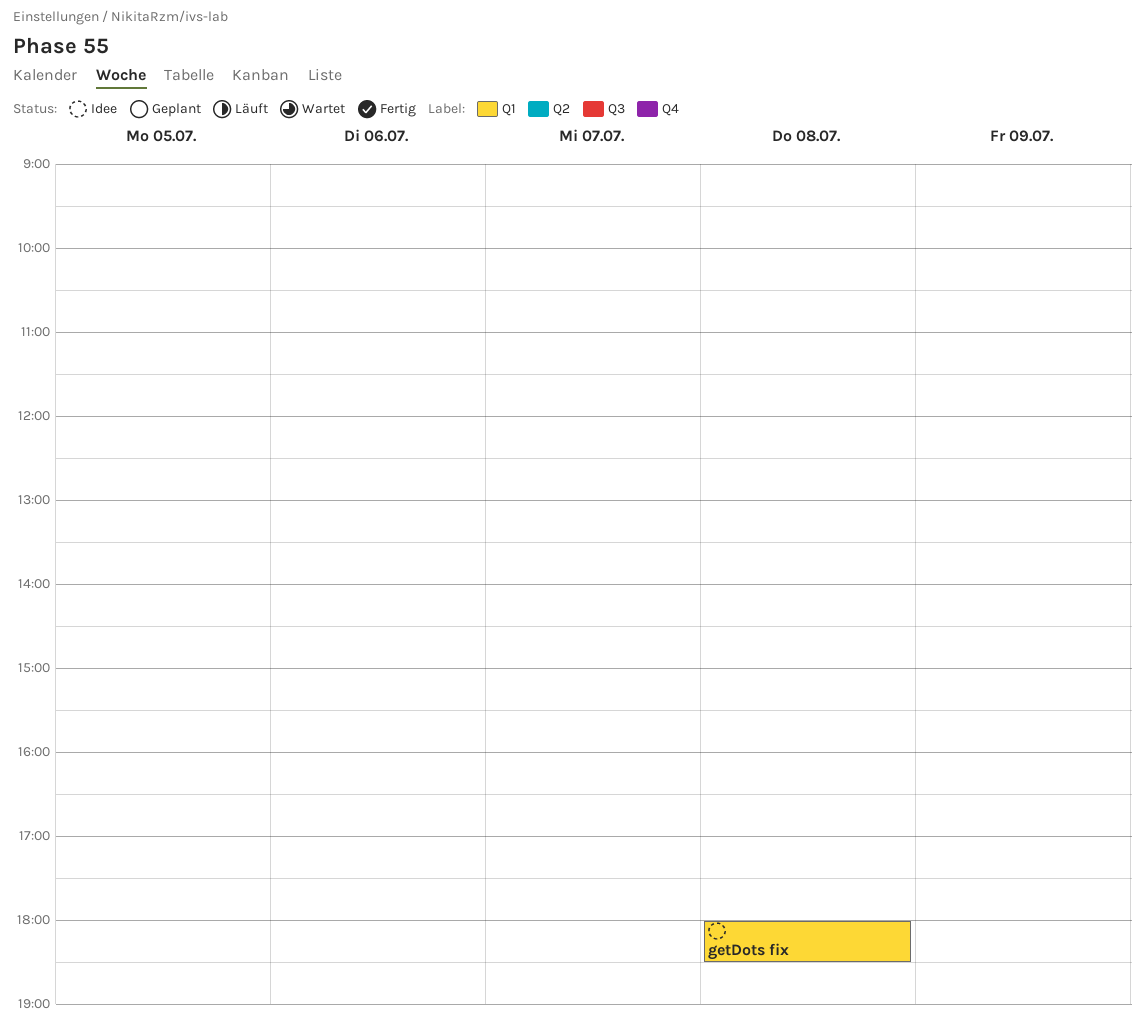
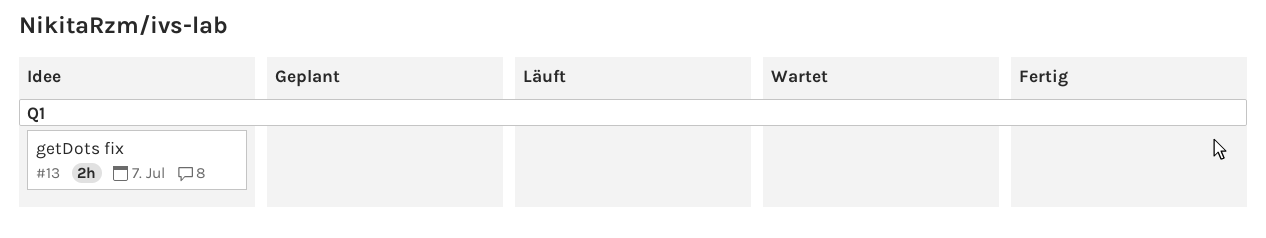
getDots fix, day: Jul 8 -> Jul 7

